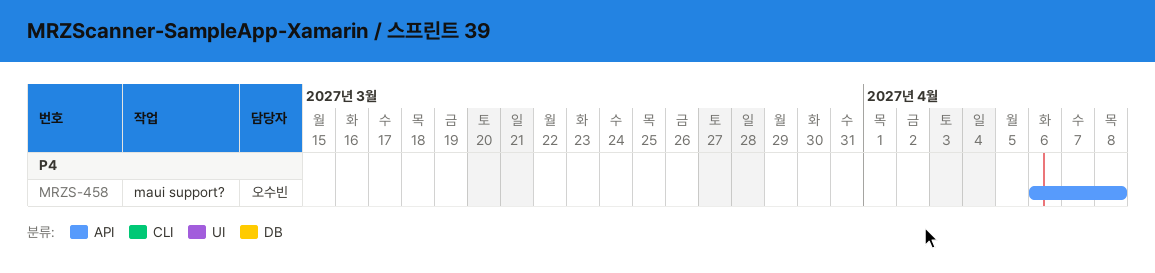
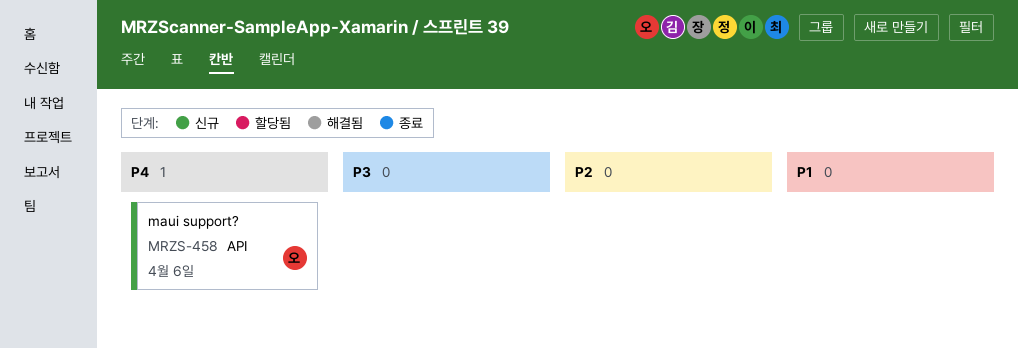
MRZS-458, due: Apr 8 -> Apr 6

